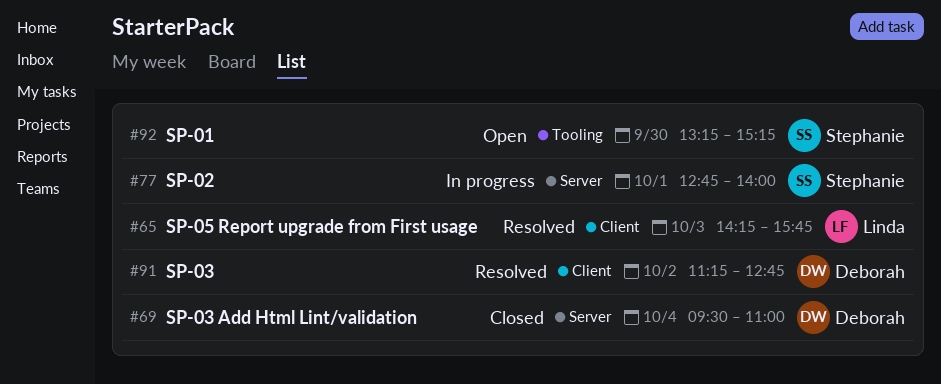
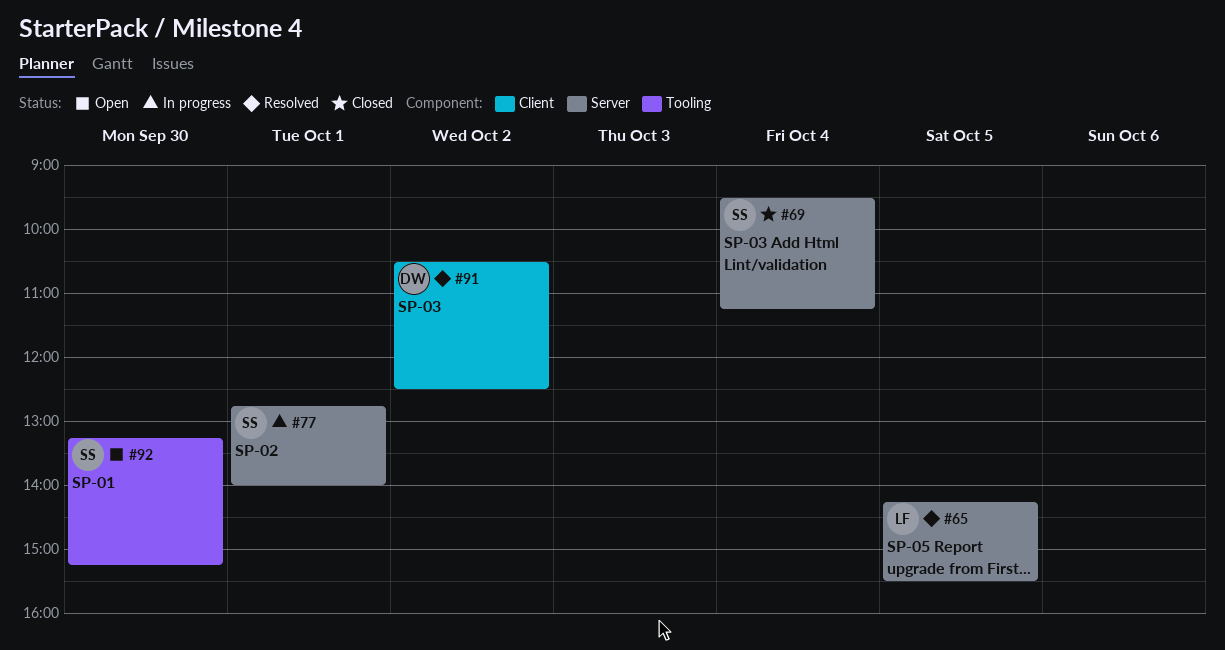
#65, label: Client -> Server
#65, day: Oct 3 -> Oct 5
#65, ends: 15:45 -> 15:30
#69, owner: Deborah -> Stephanie
#69, ends: 11:00 -> 11:15
#91, begins: 11:15 -> 10:30
#91, ends: 12:45 -> 12:30

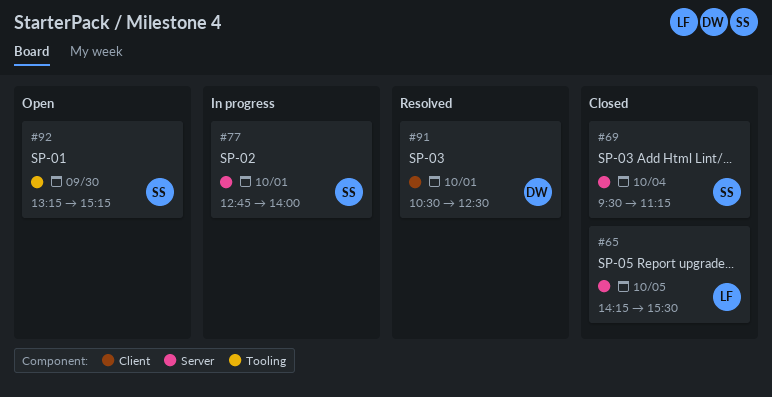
#65, status: Resolved -> Closed
#91, day: Oct 2 -> Oct 1

